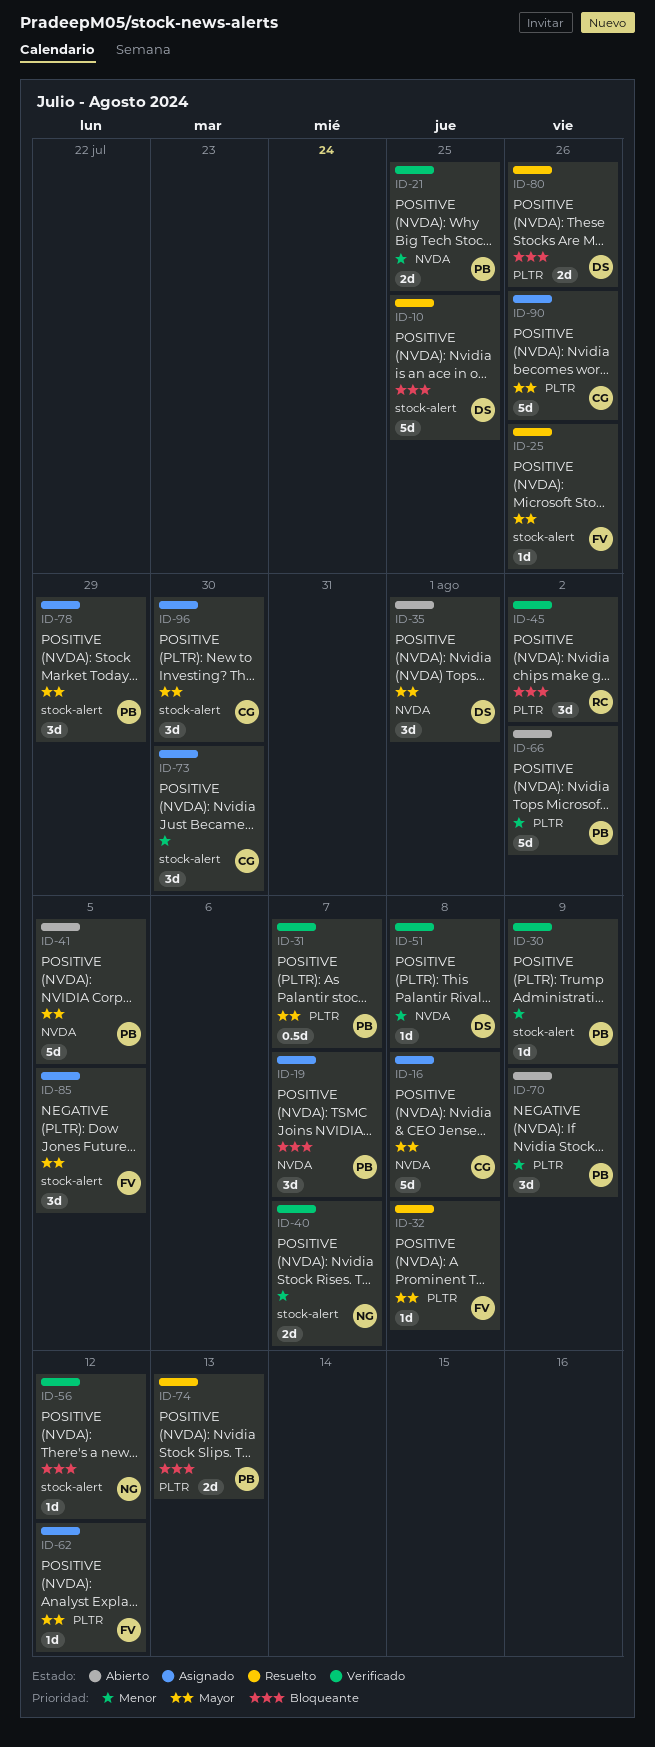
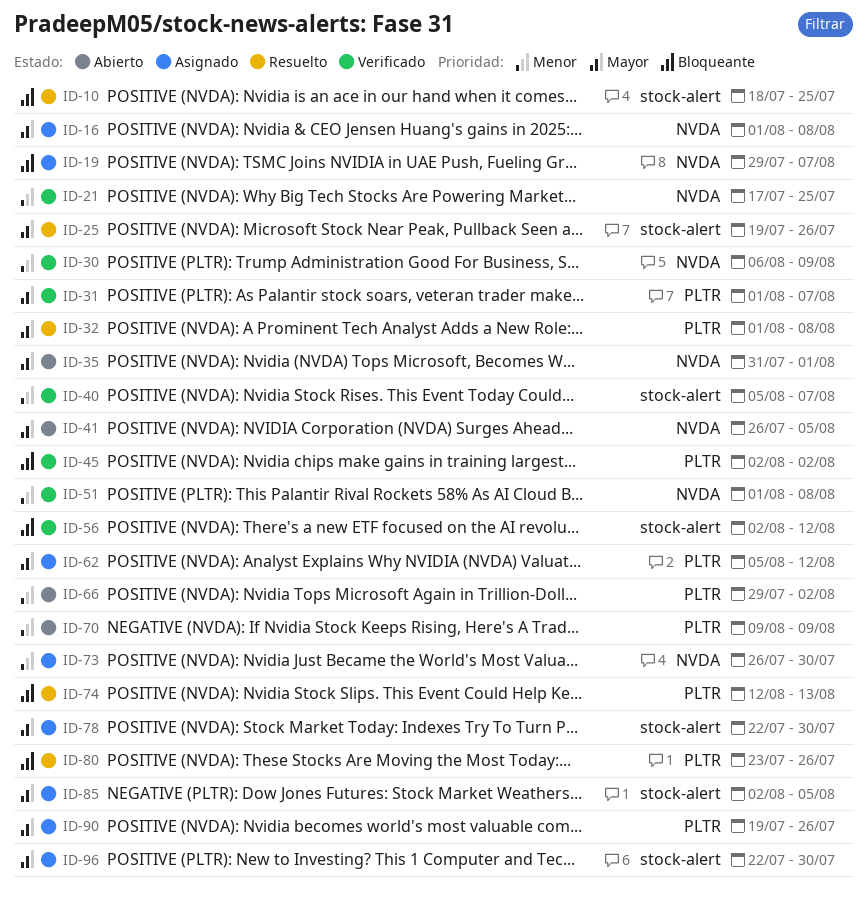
ID-30, label: stock-alert -> NVDA
ID-73, label: stock-alert -> NVDA
ID-78, due: Jul 29 -> Jul 30

